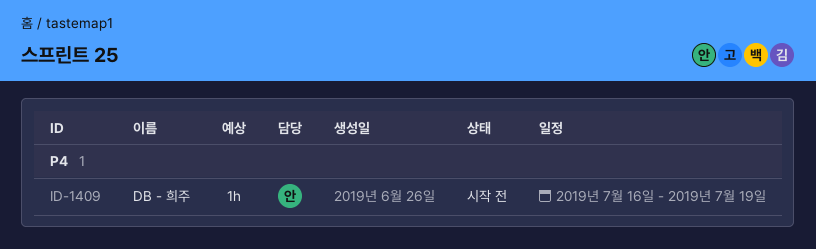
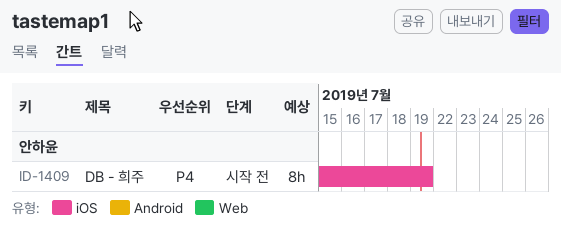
ID-1409, estimate: 1h -> 8h
ID-1409, start: Jul 16 -> Jul 15

